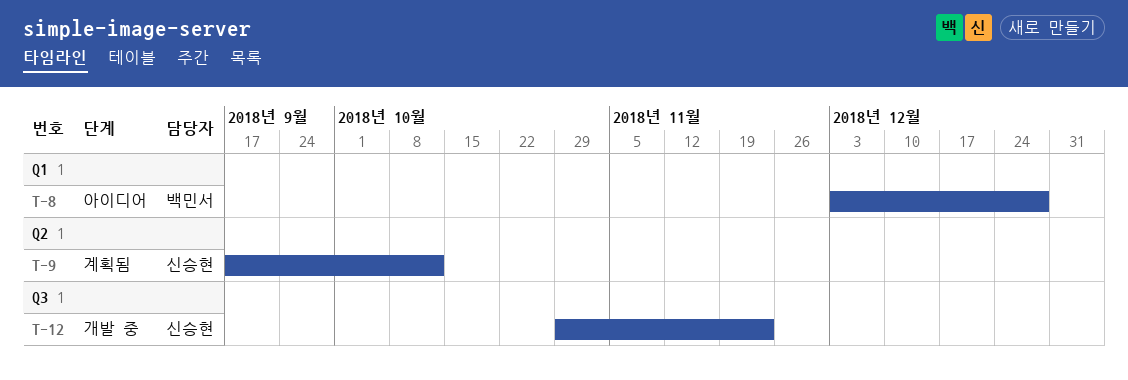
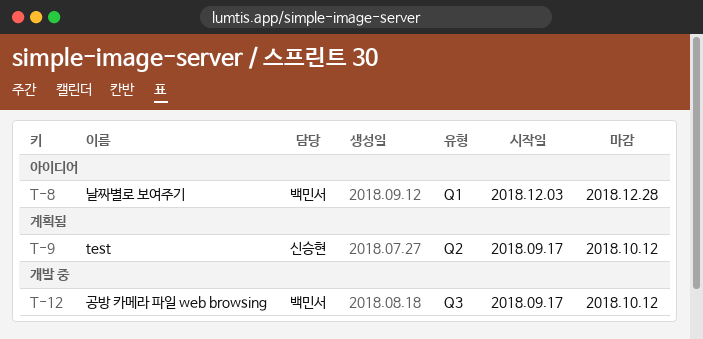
T-12, owner: 신승현 -> 백민서
T-12, start: Oct 29 -> Sep 17
T-12, due: Nov 23 -> Oct 12

